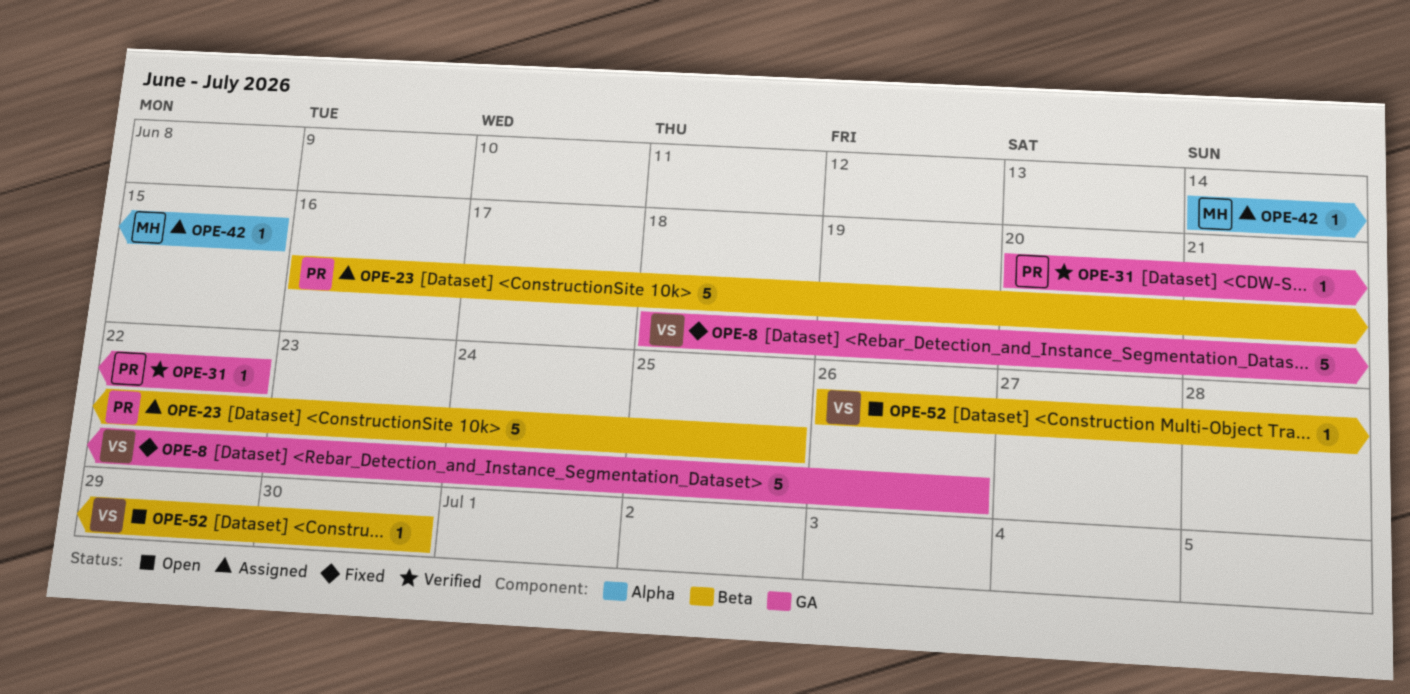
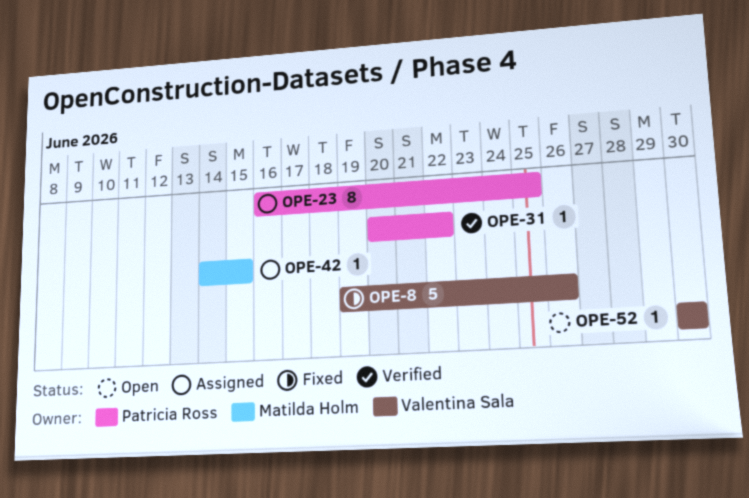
OPE-8, start: Jun 18 -> Jun 19
OPE-23, estimate: 5 -> 8
OPE-52, start: Jun 26 -> Jun 30

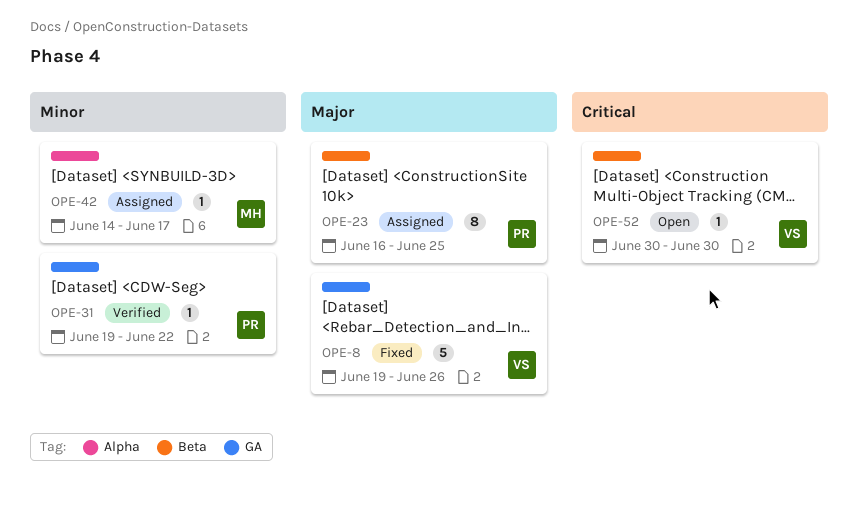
OPE-31, start: Jun 20 -> Jun 19
OPE-42, due: Jun 15 -> Jun 17

